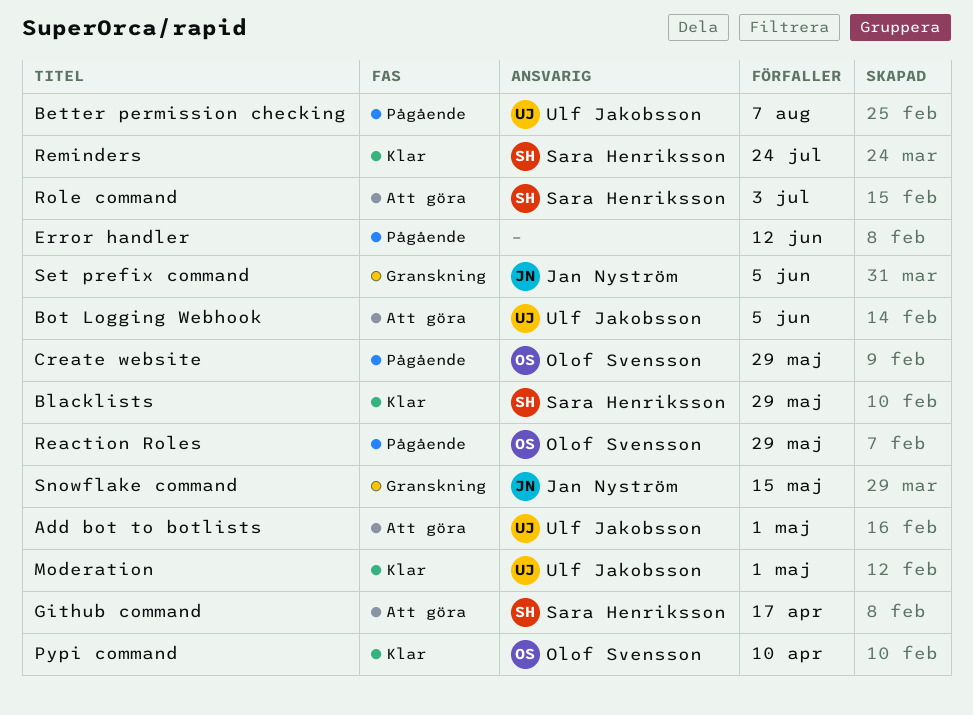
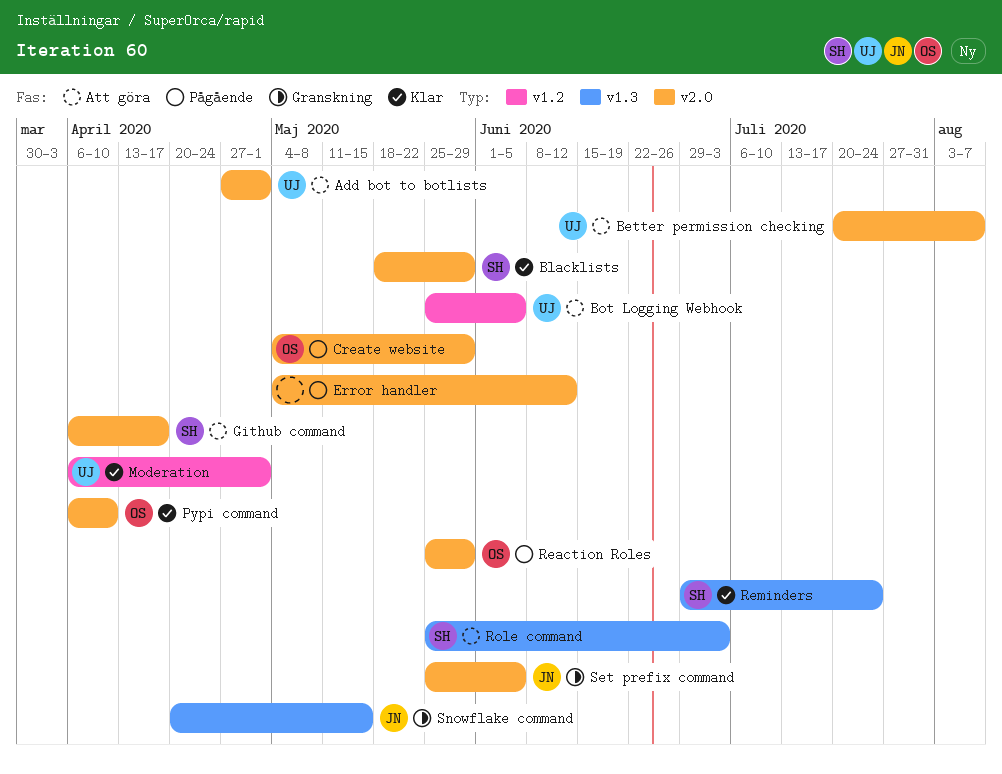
Better permission checking, status: Pågående -> Att göra

